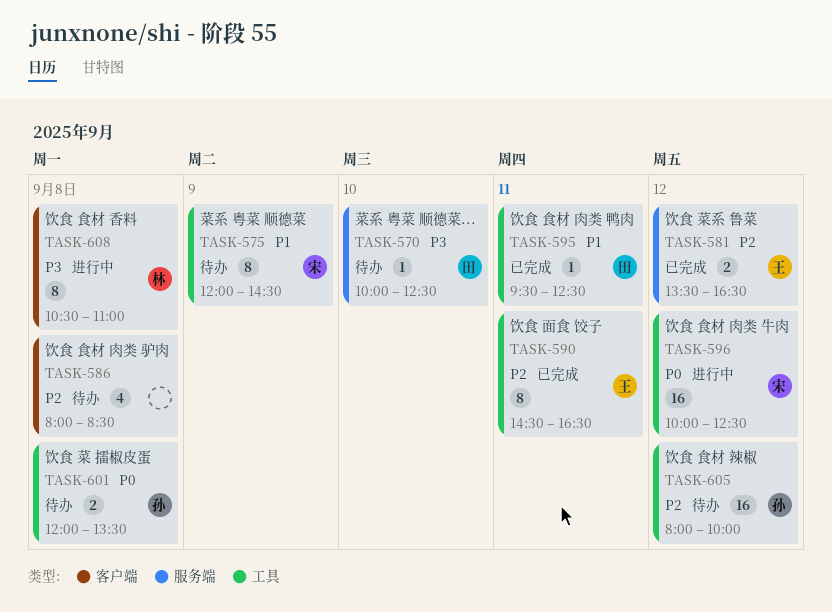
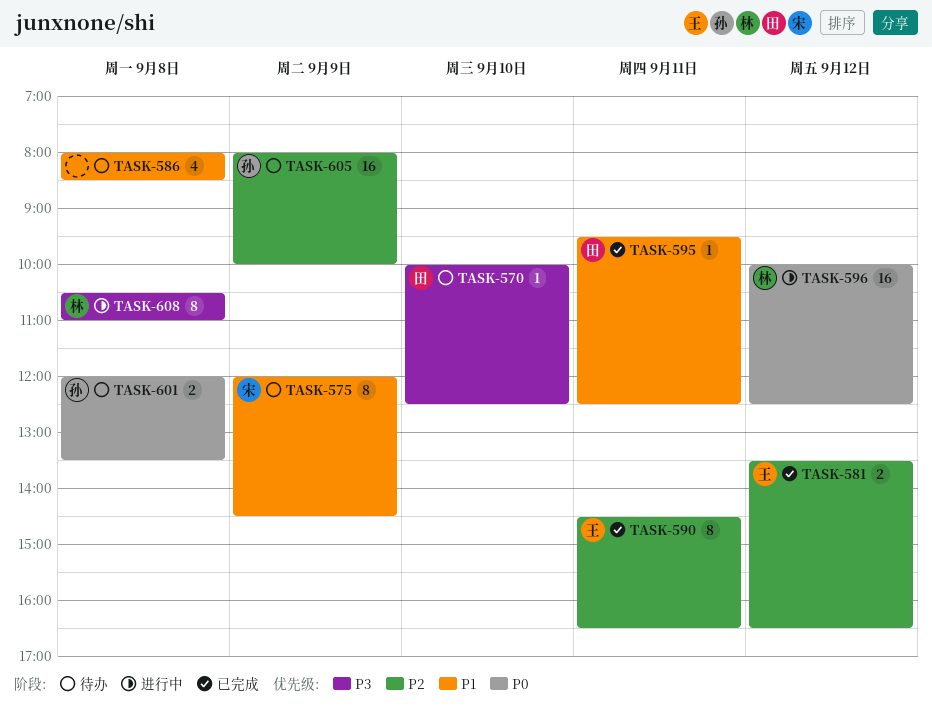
TASK-586, priority: P2 -> P1
TASK-596, owner: 宋 -> 林
TASK-605, day: Sep 12 -> Sep 9

